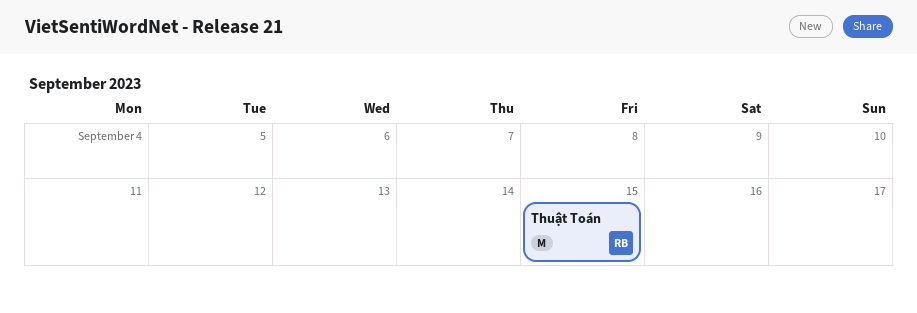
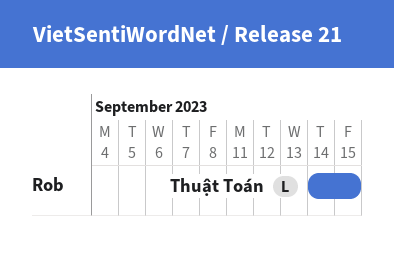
Thuật Toán, estimate: M -> L

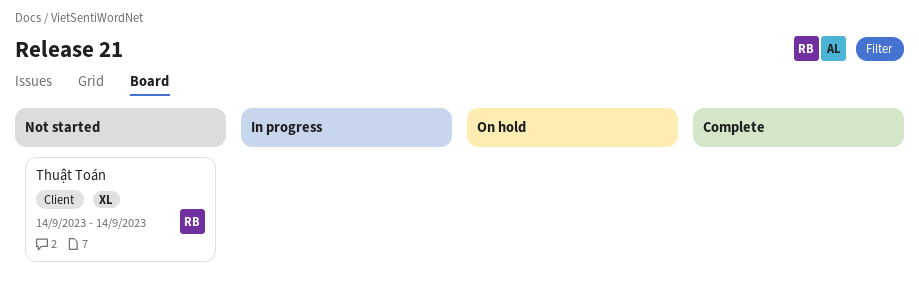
Thuật Toán, estimate: L -> XL
Thuật Toán, due: Sep 15 -> Sep 14

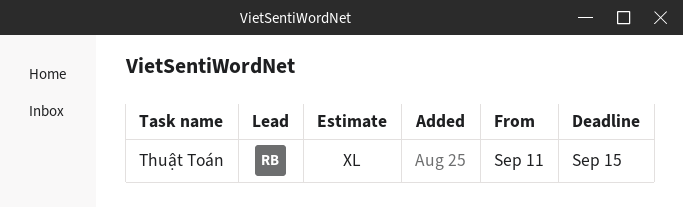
Thuật Toán, start: Sep 14 -> Sep 11
Thuật Toán, due: Sep 14 -> Sep 15

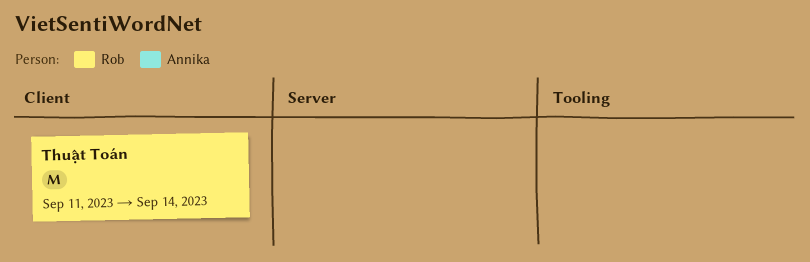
Thuật Toán, estimate: XL -> M
Thuật Toán, due: Sep 15 -> Sep 14

